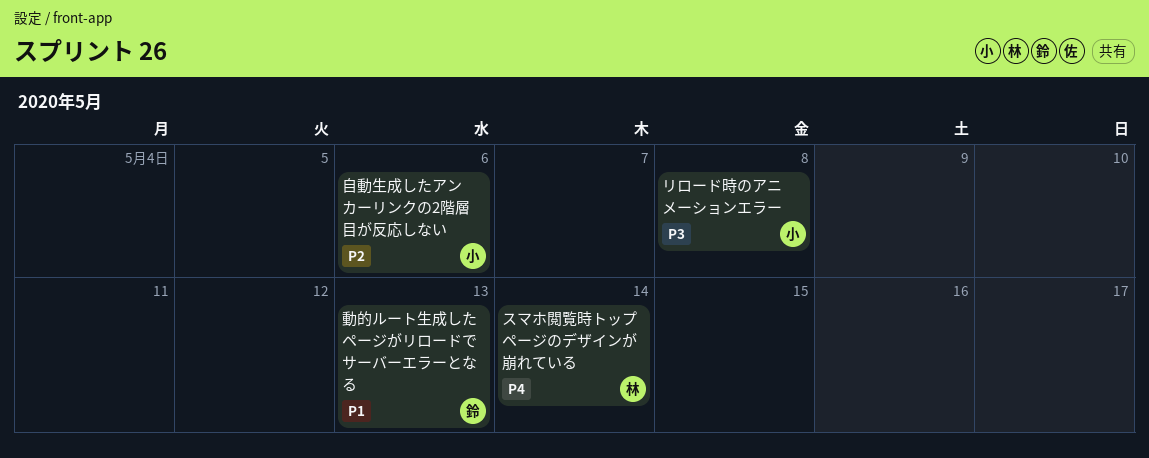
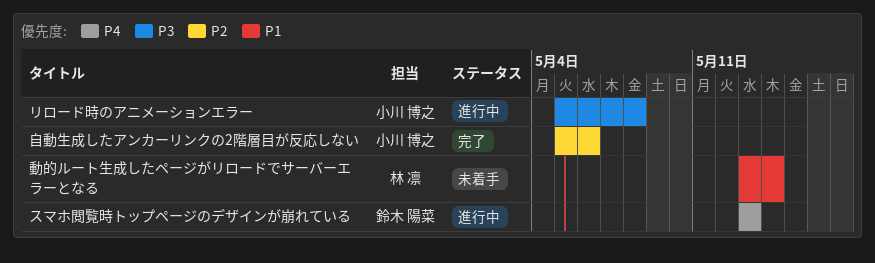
スマホ閲覧時トップページのデザインが崩れている, owner: 林 凛 -> 鈴木 陽菜
スマホ閲覧時トップページのデザインが崩れている, due: May 14 -> May 13
動的ルート生成したページがリロードでサーバーエラーとなる, owner: 鈴木 陽菜 -> 林 凛
動的ルート生成したページがリロードでサーバーエラーとなる, due: May 13 -> May 14

